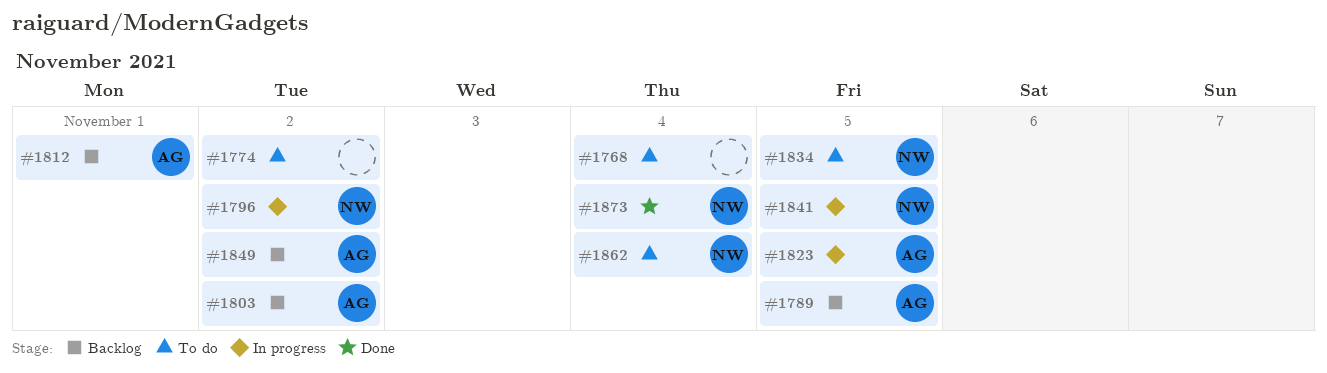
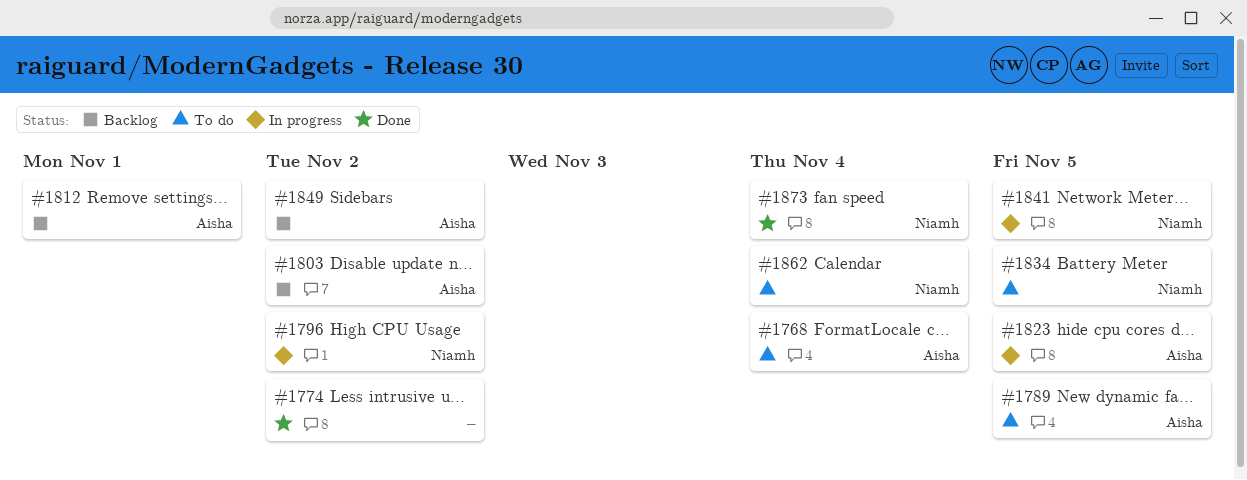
#1768, owner: none -> Aisha
#1774, status: To do -> Done
#1789, status: Backlog -> To do

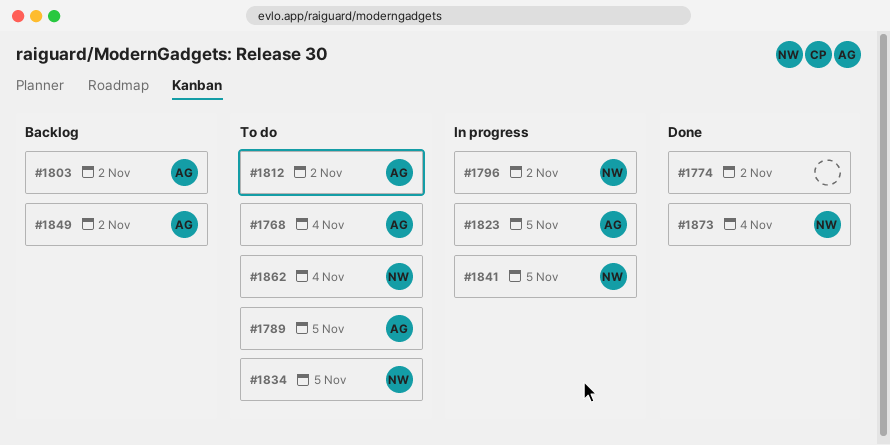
#1812, status: Backlog -> To do
#1812, due: Nov 1 -> Nov 2

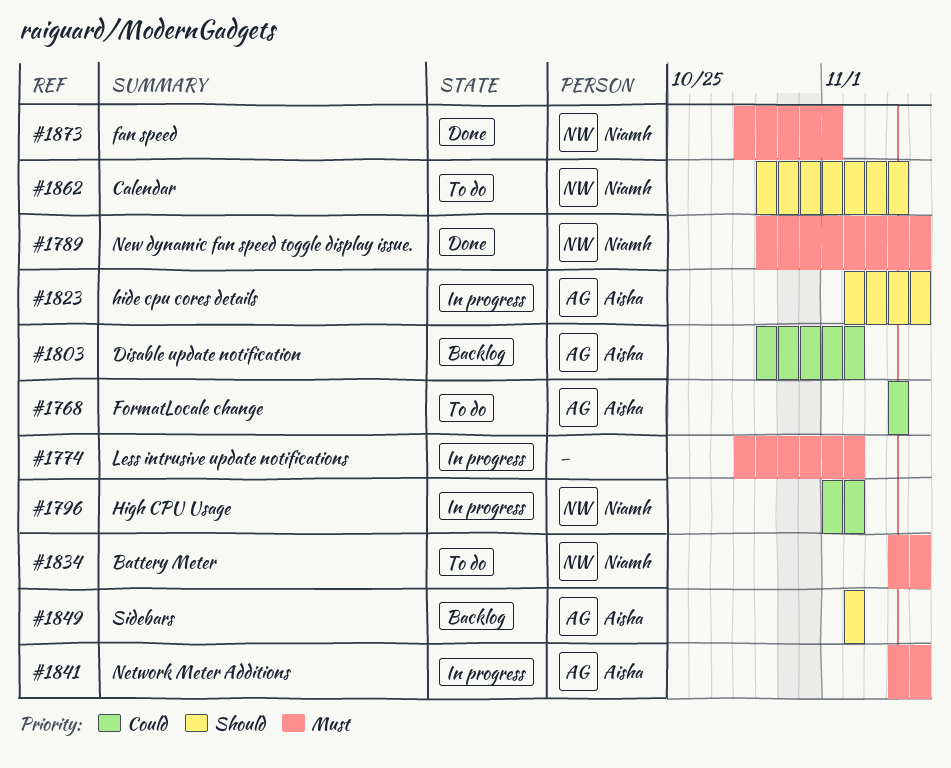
#1774, status: Done -> In progress
#1789, status: To do -> Done
#1789, owner: Aisha -> Niamh
#1812: present -> none
#1841, owner: Niamh -> Aisha
#1873, due: Nov 4 -> Nov 1

